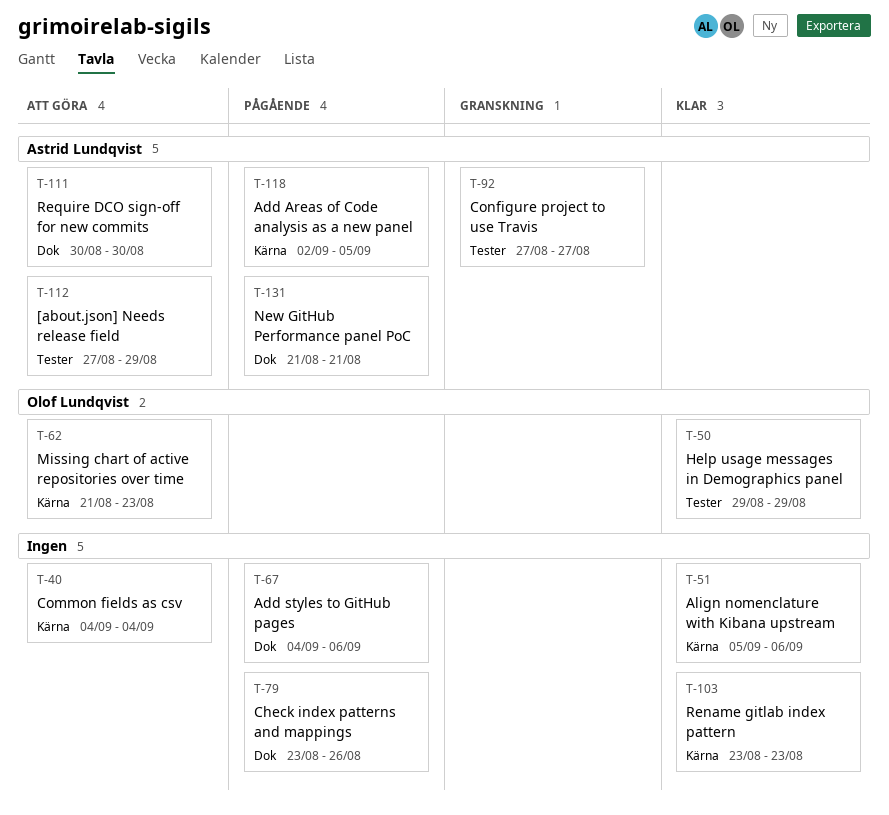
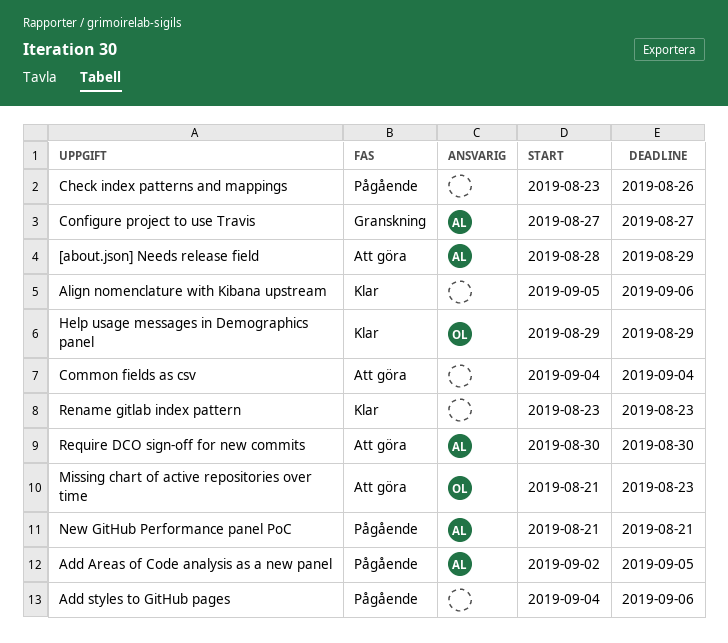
[about.json] Needs release field, start: Aug 27 -> Aug 28

